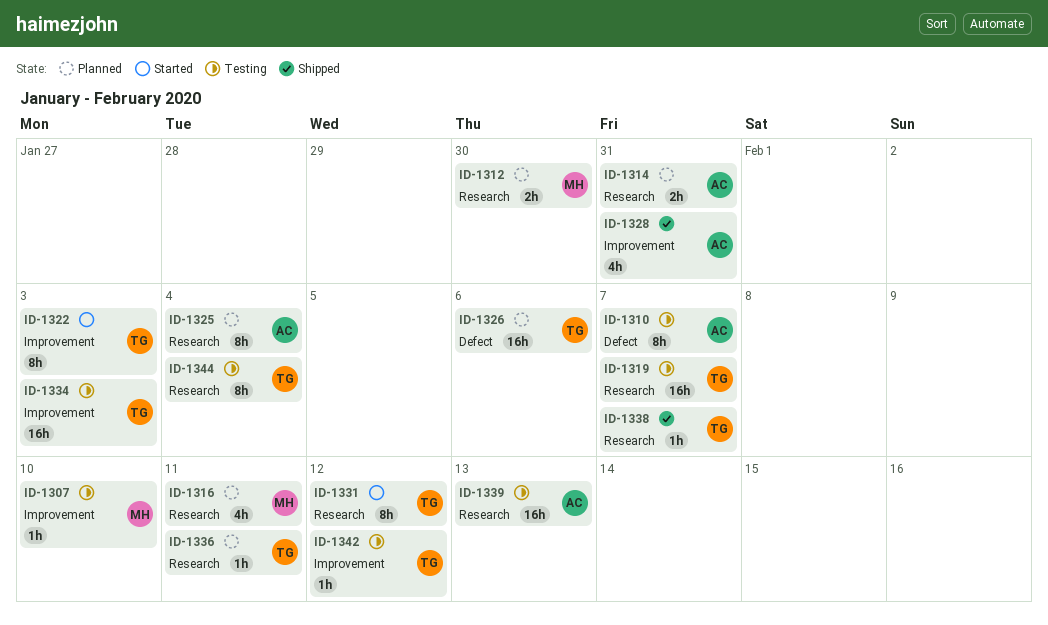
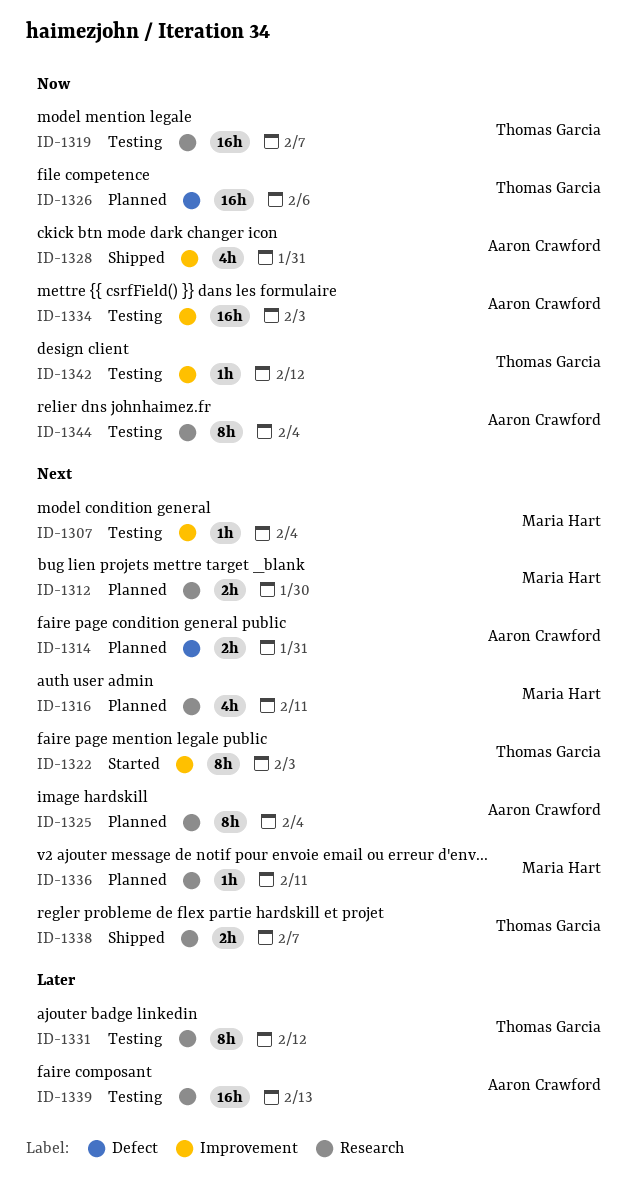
ID-1307, due: Feb 10 -> Feb 4
ID-1310: present -> none
ID-1314, label: Research -> Defect
ID-1331, status: Started -> Testing
ID-1334, owner: Thomas Garcia -> Aaron Crawford
ID-1336, owner: Thomas Garcia -> Maria Hart
ID-1338, estimate: 1h -> 2h
ID-1344, owner: Thomas Garcia -> Aaron Crawford

